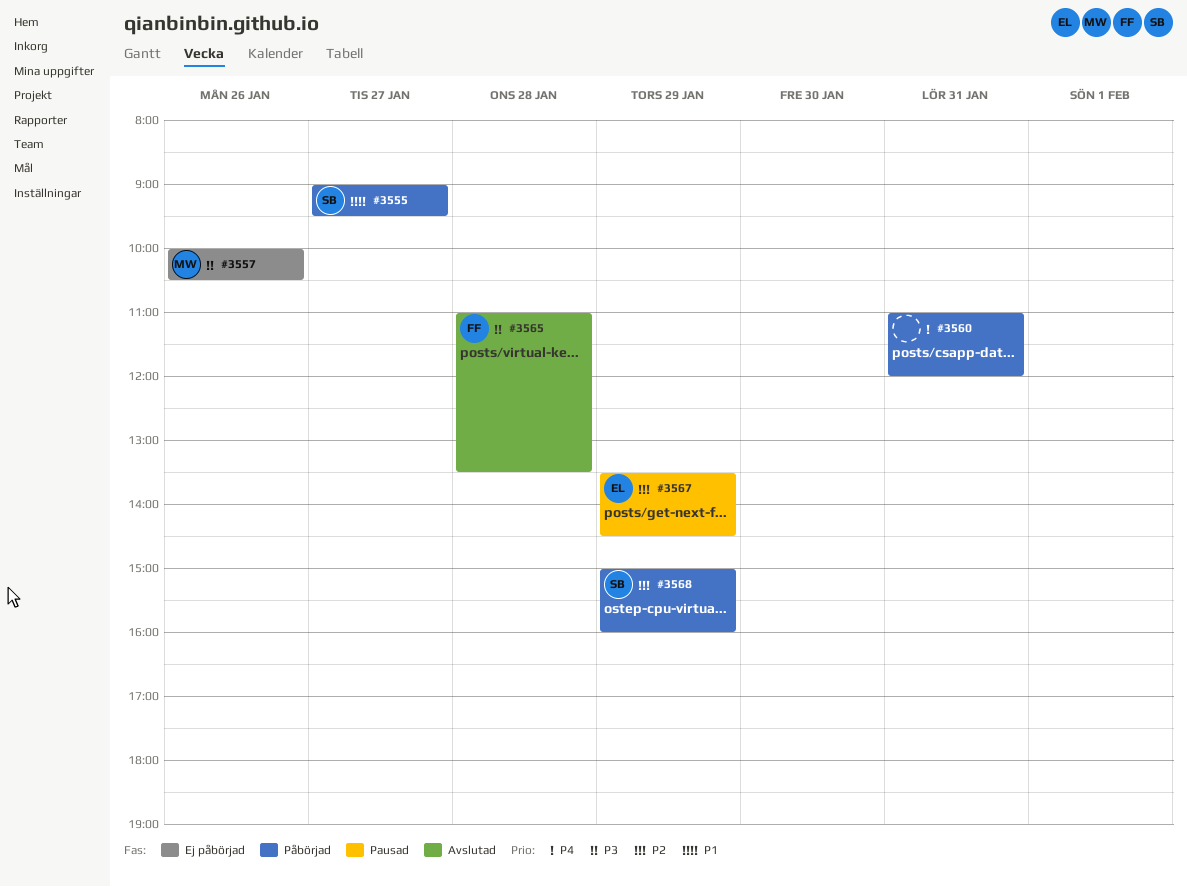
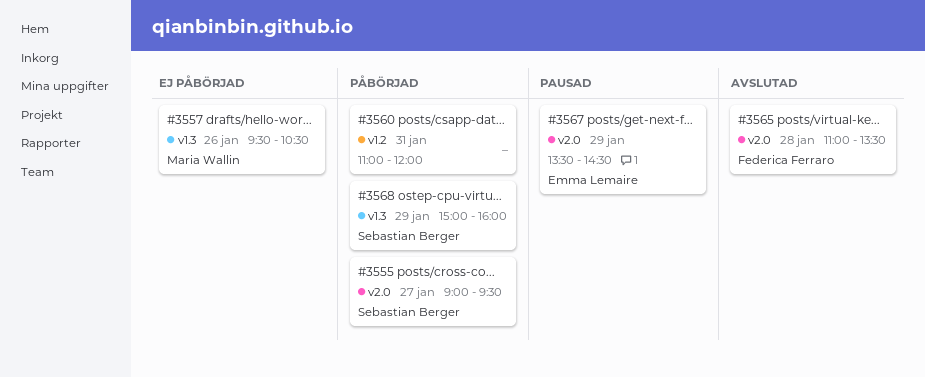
#3557, begins: 10:00 -> 09:30

